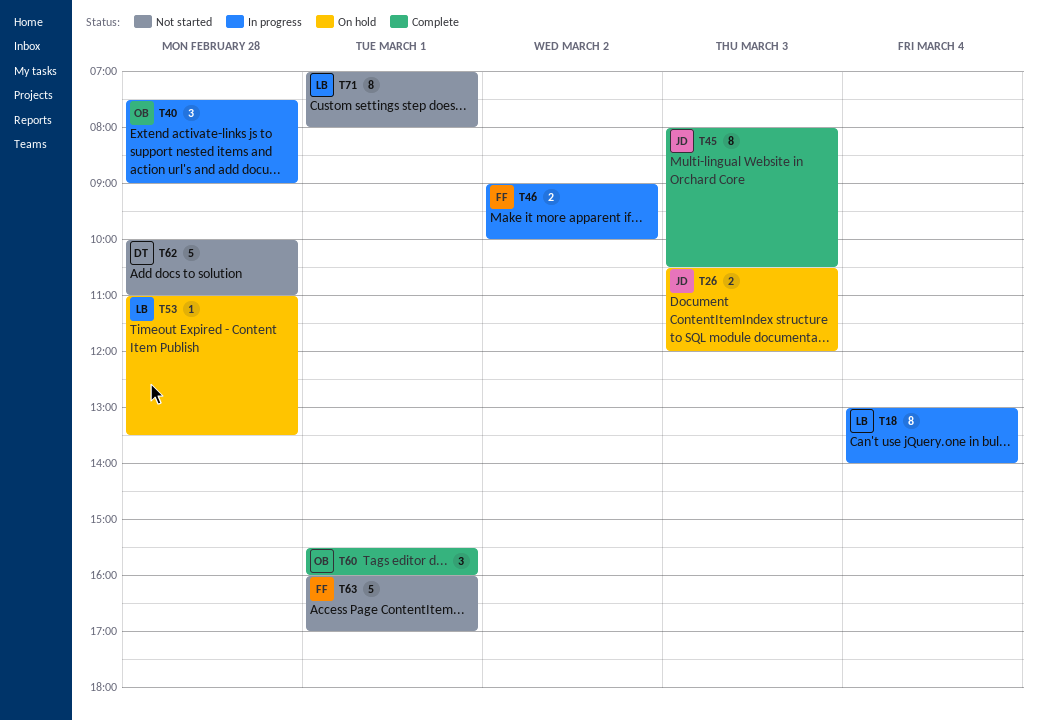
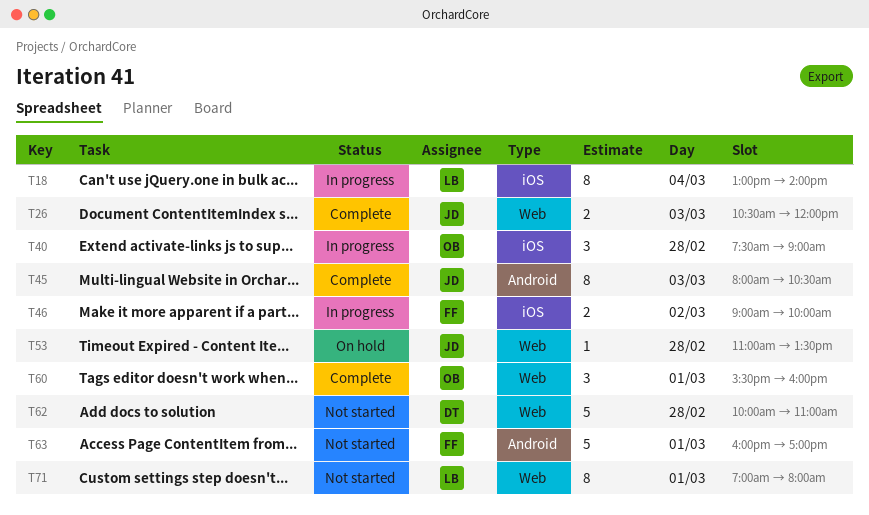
T26, status: On hold -> Complete
T53, owner: LB -> JD

